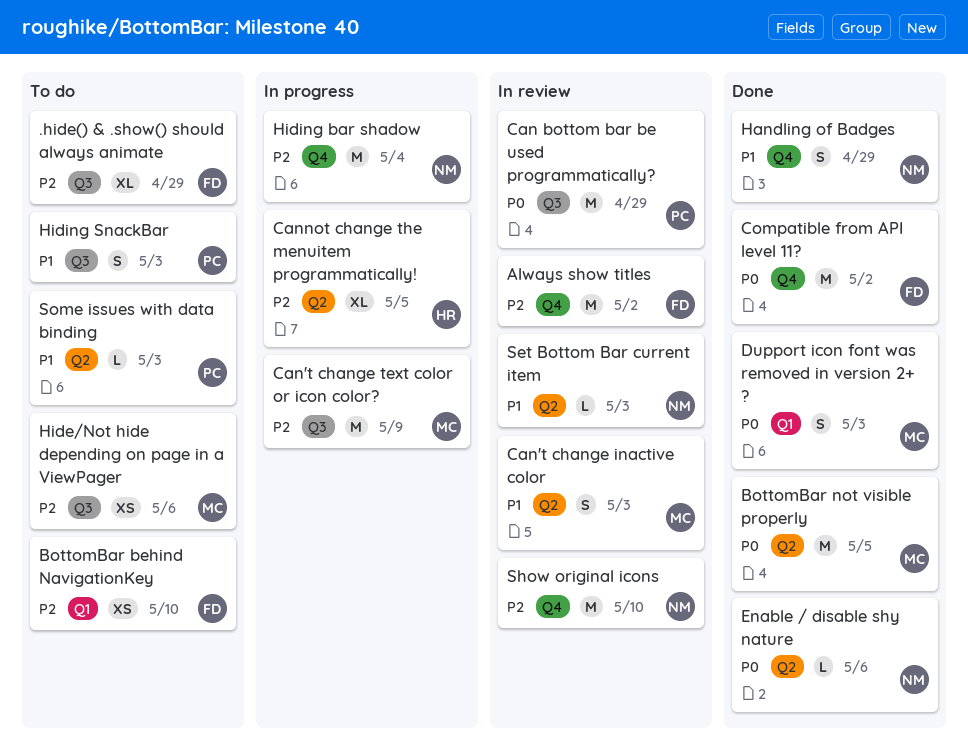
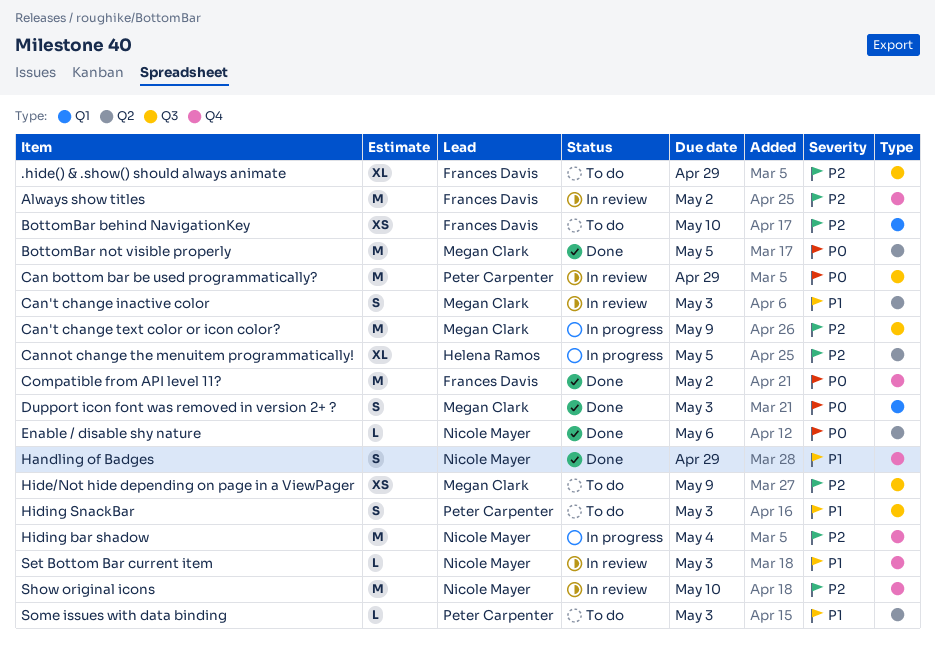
Hide/Not hide depending on page in a ViewPager, due: May 6 -> May 9
Set Bottom Bar current item, label: Q2 -> Q4

